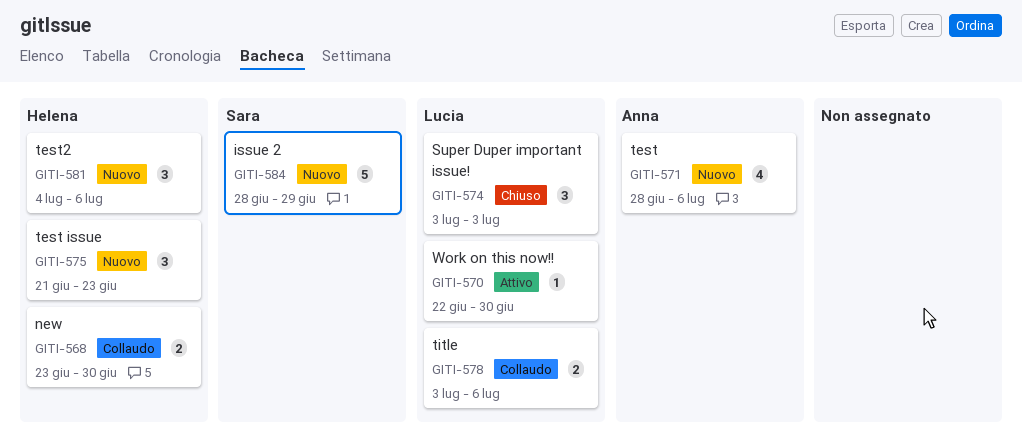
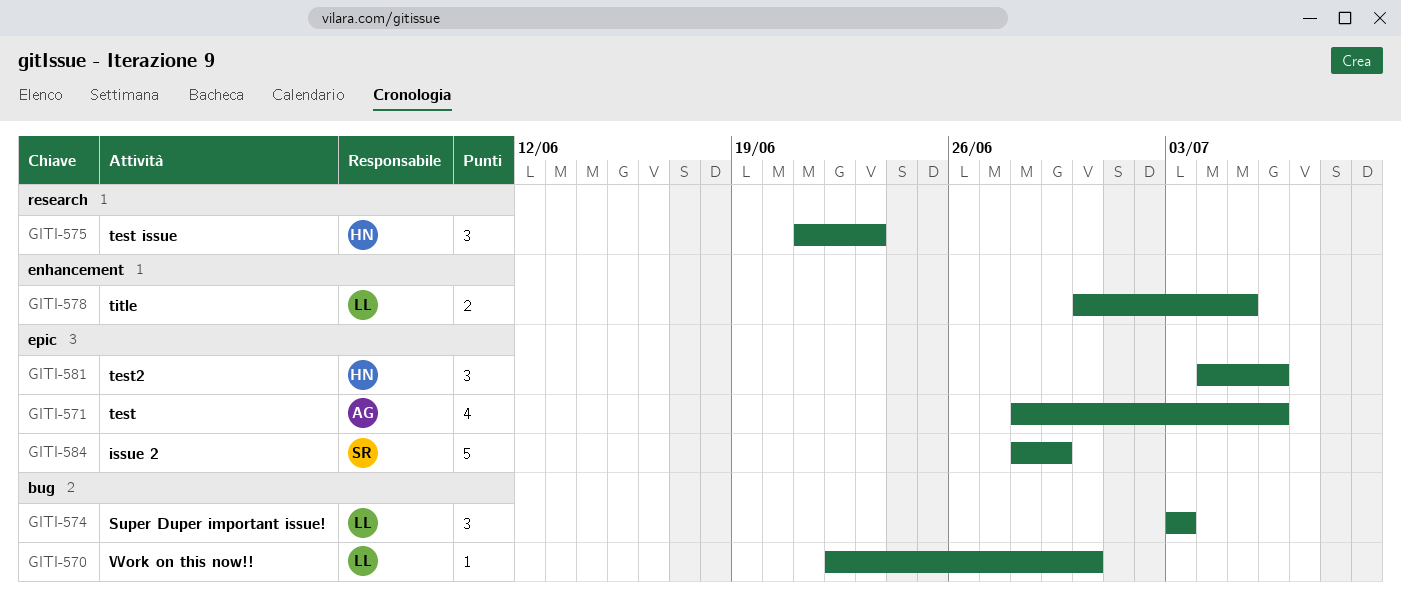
GITI-568: present -> none
GITI-578, start: Jul 3 -> Jun 30
GITI-578, due: Jul 6 -> Jul 5

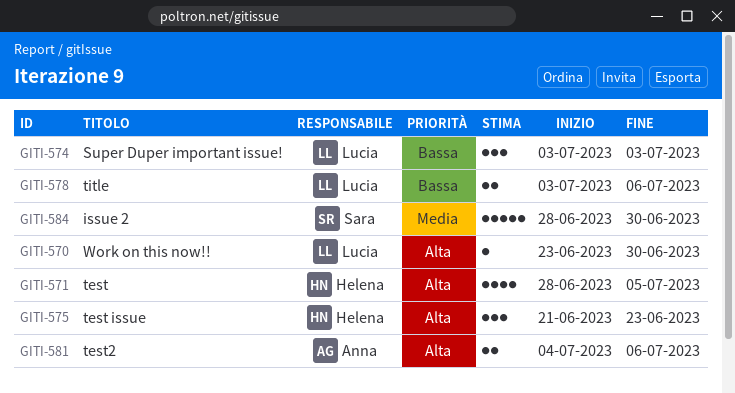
GITI-570, start: Jun 22 -> Jun 23
GITI-571, owner: Anna -> Helena
GITI-571, due: Jul 6 -> Jul 5
GITI-578, start: Jun 30 -> Jul 3
GITI-578, due: Jul 5 -> Jul 6
GITI-581, owner: Helena -> Anna
GITI-581, estimate: 3 -> 2
GITI-584, due: Jun 29 -> Jun 30

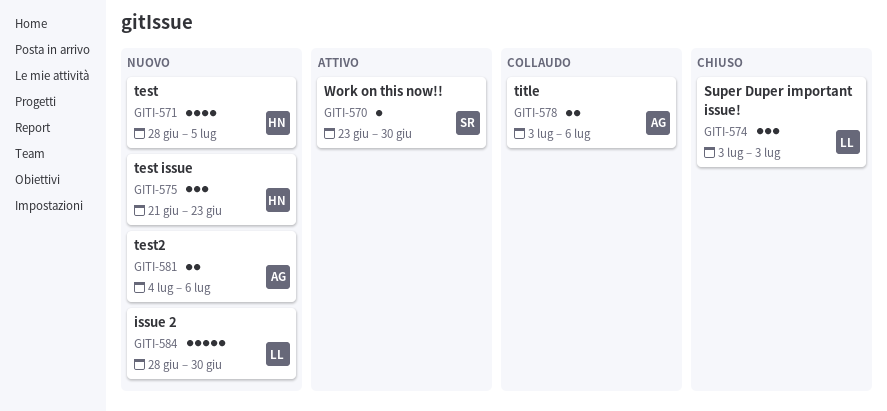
GITI-570, owner: Lucia -> Sara
GITI-578, owner: Lucia -> Anna
GITI-584, owner: Sara -> Lucia

